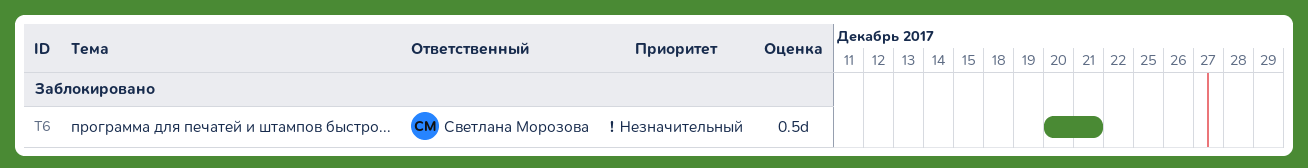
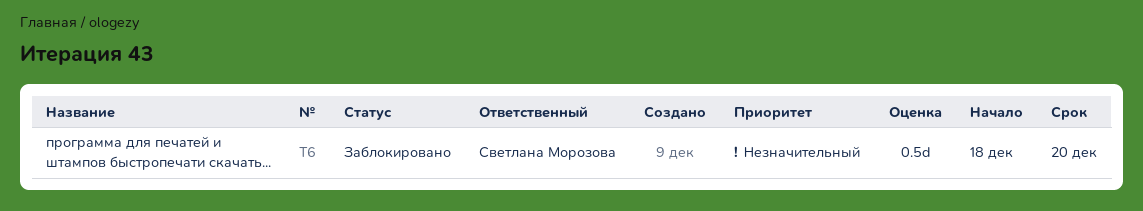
T6, start: Dec 20 -> Dec 18
T6, due: Dec 21 -> Dec 20

